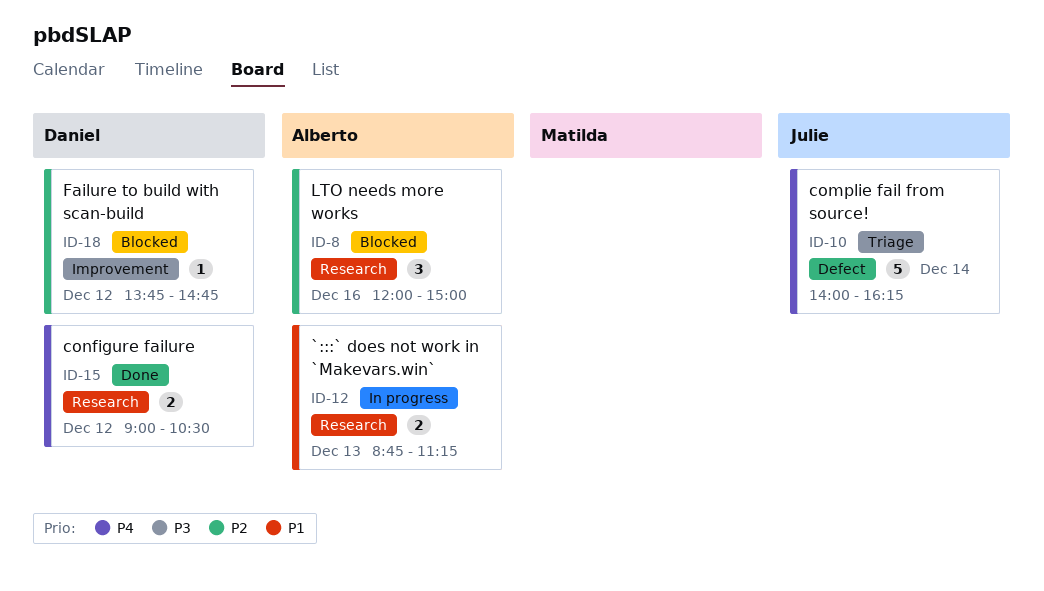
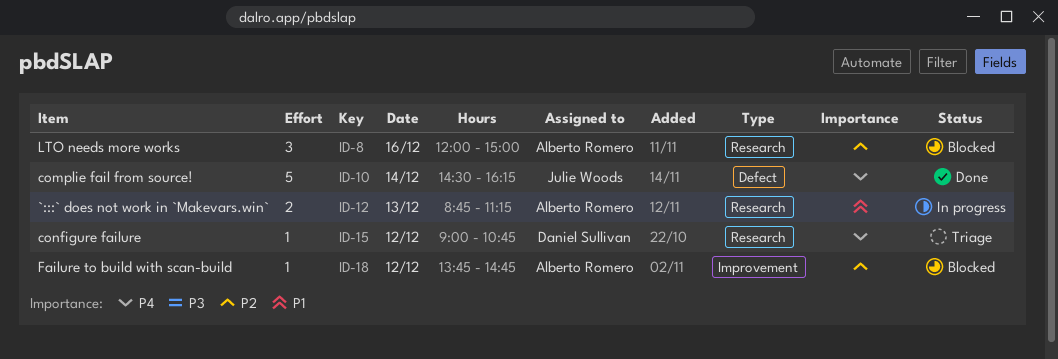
ID-10, status: Triage -> Done
ID-10, begins: 14:00 -> 14:30
ID-15, status: Done -> Triage
ID-15, estimate: 2 -> 1
ID-15, ends: 10:30 -> 10:45
ID-18, owner: Daniel Sullivan -> Alberto Romero

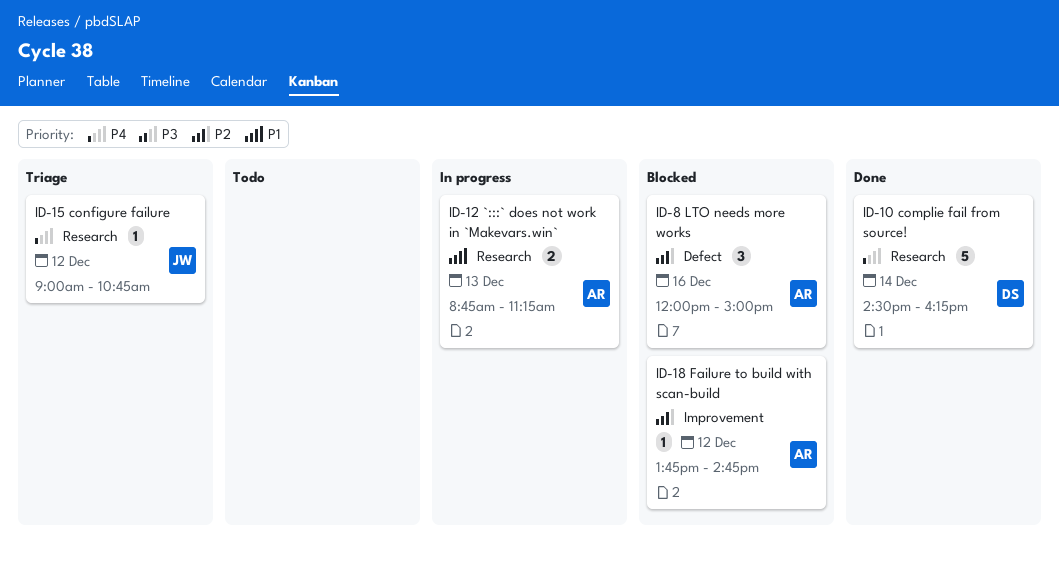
ID-8, label: Research -> Defect
ID-10, owner: Julie Woods -> Daniel Sullivan
ID-10, label: Defect -> Research
ID-15, owner: Daniel Sullivan -> Julie Woods

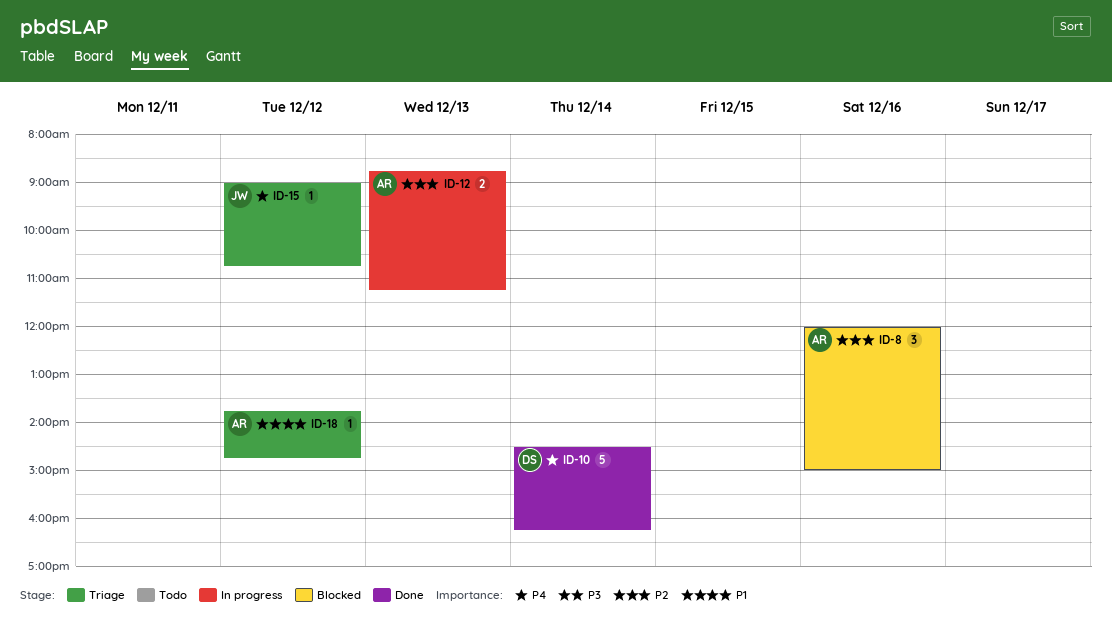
ID-12, priority: P1 -> P2
ID-18, status: Blocked -> Triage
ID-18, priority: P2 -> P1

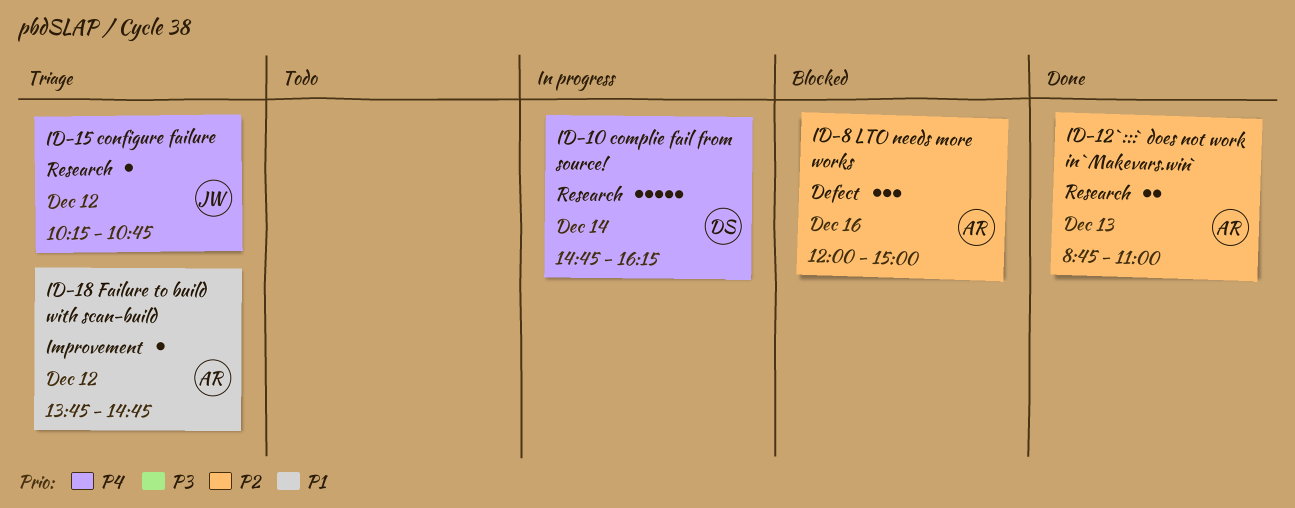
ID-10, status: Done -> In progress
ID-10, begins: 14:30 -> 14:45
ID-12, status: In progress -> Done
ID-12, ends: 11:15 -> 11:00
ID-15, begins: 09:00 -> 10:15

